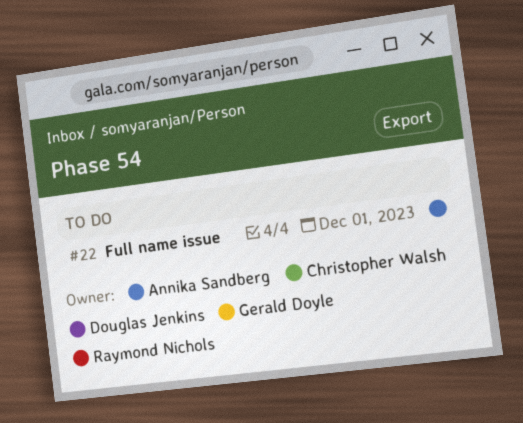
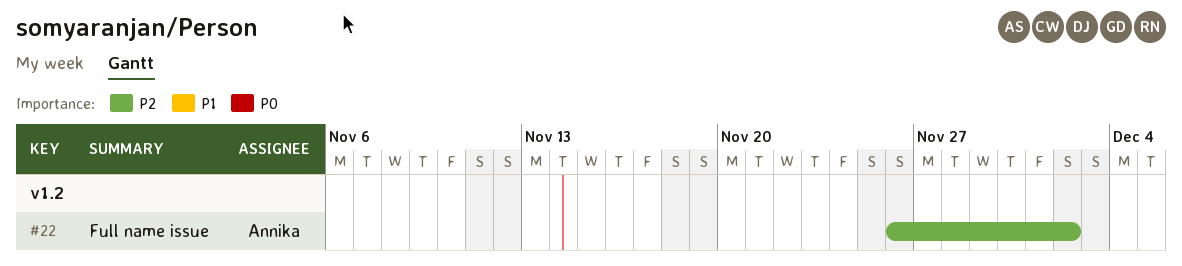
#22, due: Dec 1 -> Dec 2

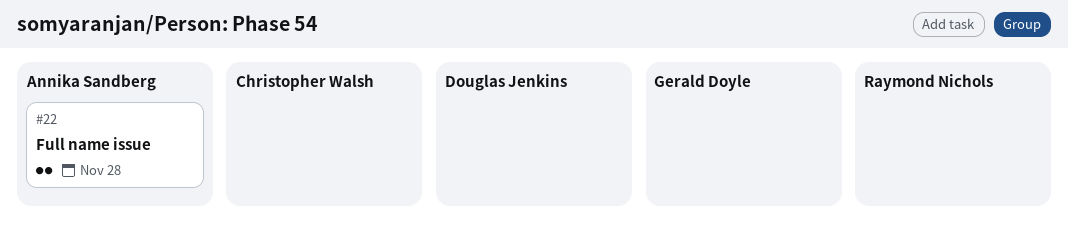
#22, due: Dec 2 -> Nov 28

